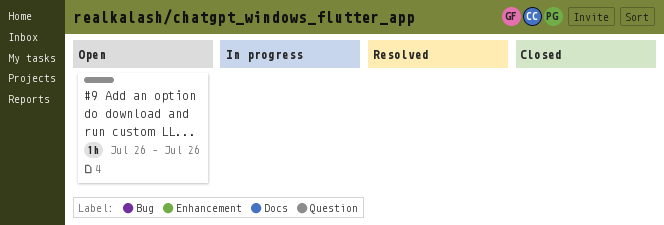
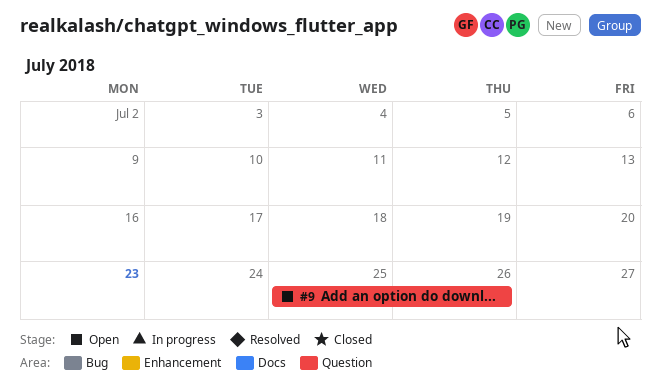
#9, start: Jul 26 -> Jul 25

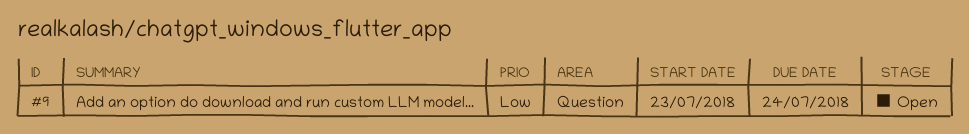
#9, start: Jul 25 -> Jul 23
#9, due: Jul 26 -> Jul 24

